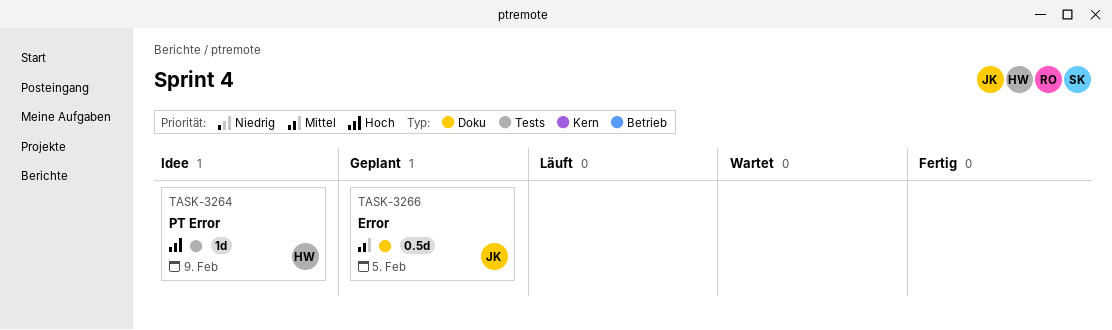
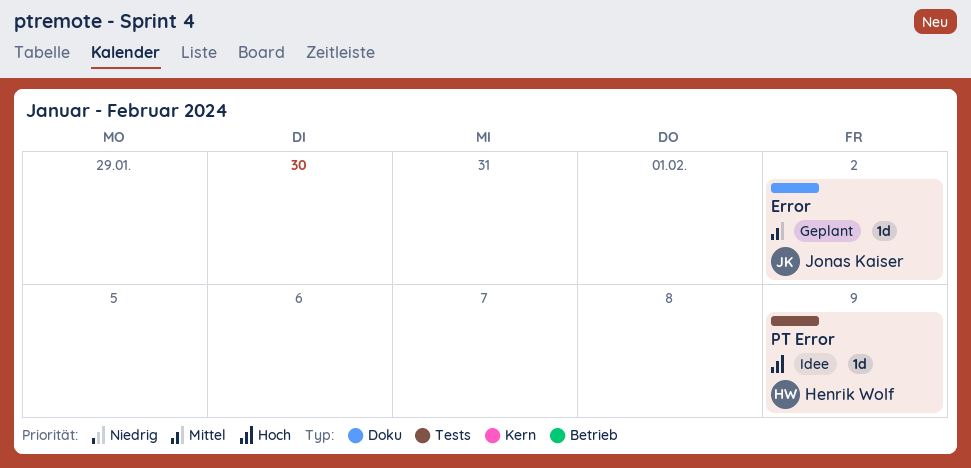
Error, estimate: 0.5d -> 1d
Error, due: Feb 5 -> Feb 2

